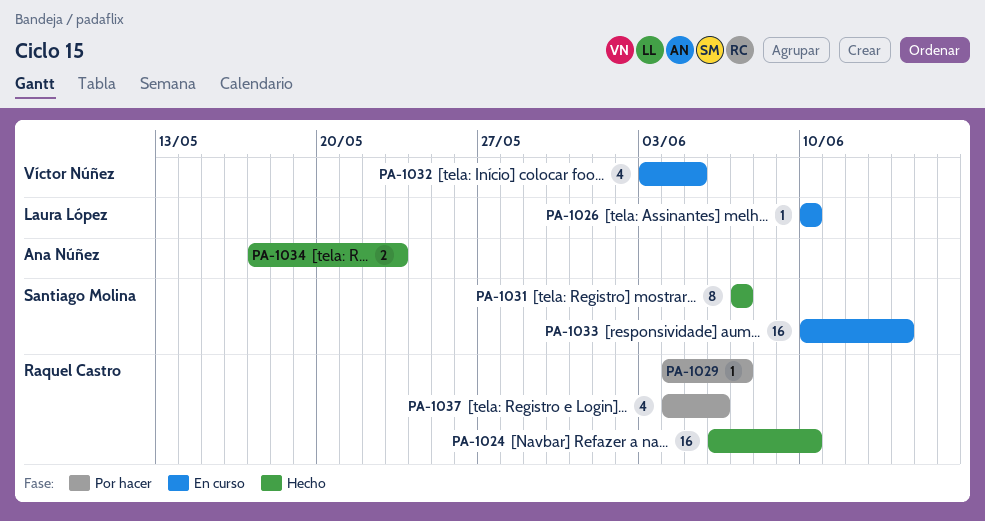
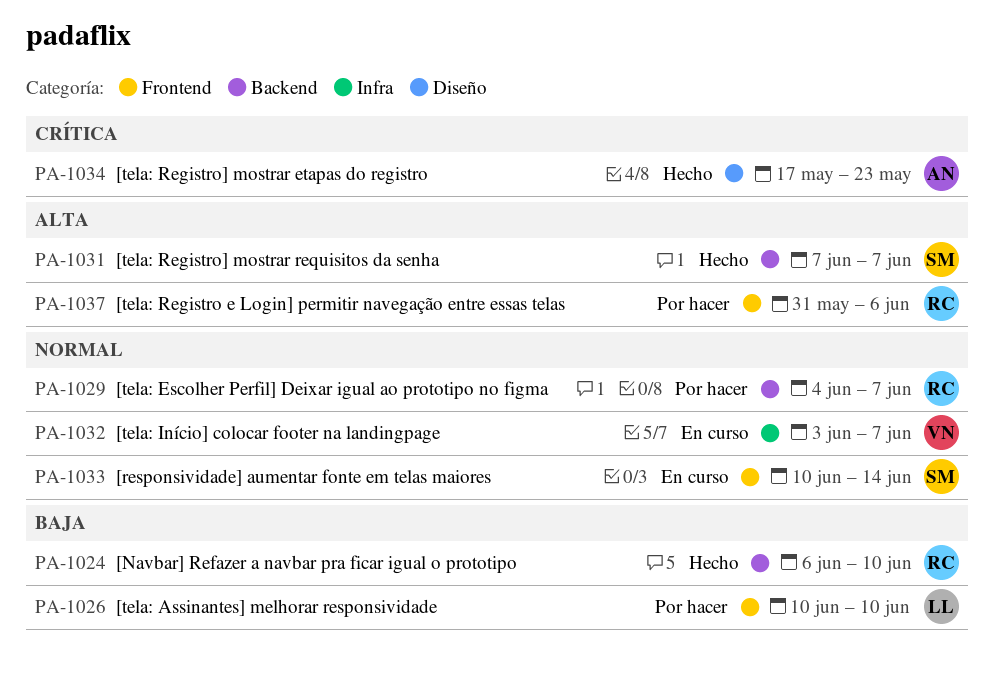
PA-1026, status: En curso -> Por hacer
PA-1032, due: Jun 5 -> Jun 7
PA-1037, start: Jun 4 -> May 31

